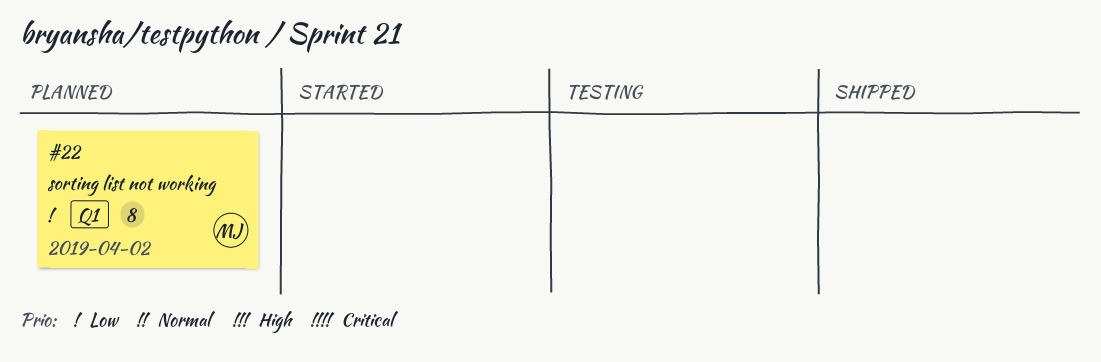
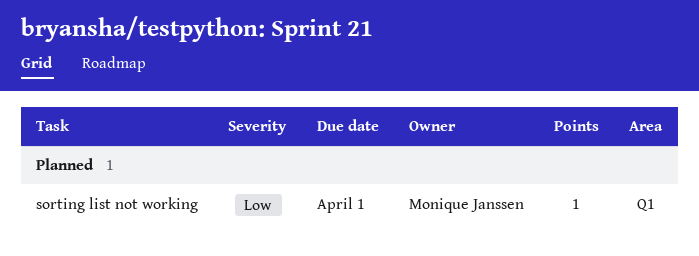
sorting list not working, estimate: 8 -> 1
sorting list not working, due: Apr 2 -> Apr 1

